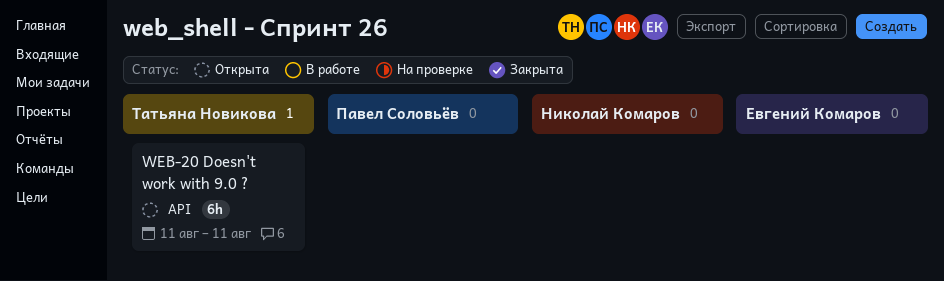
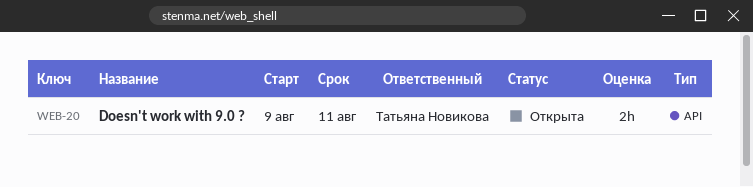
WEB-20, estimate: 6h -> 2h
WEB-20, start: Aug 11 -> Aug 9

